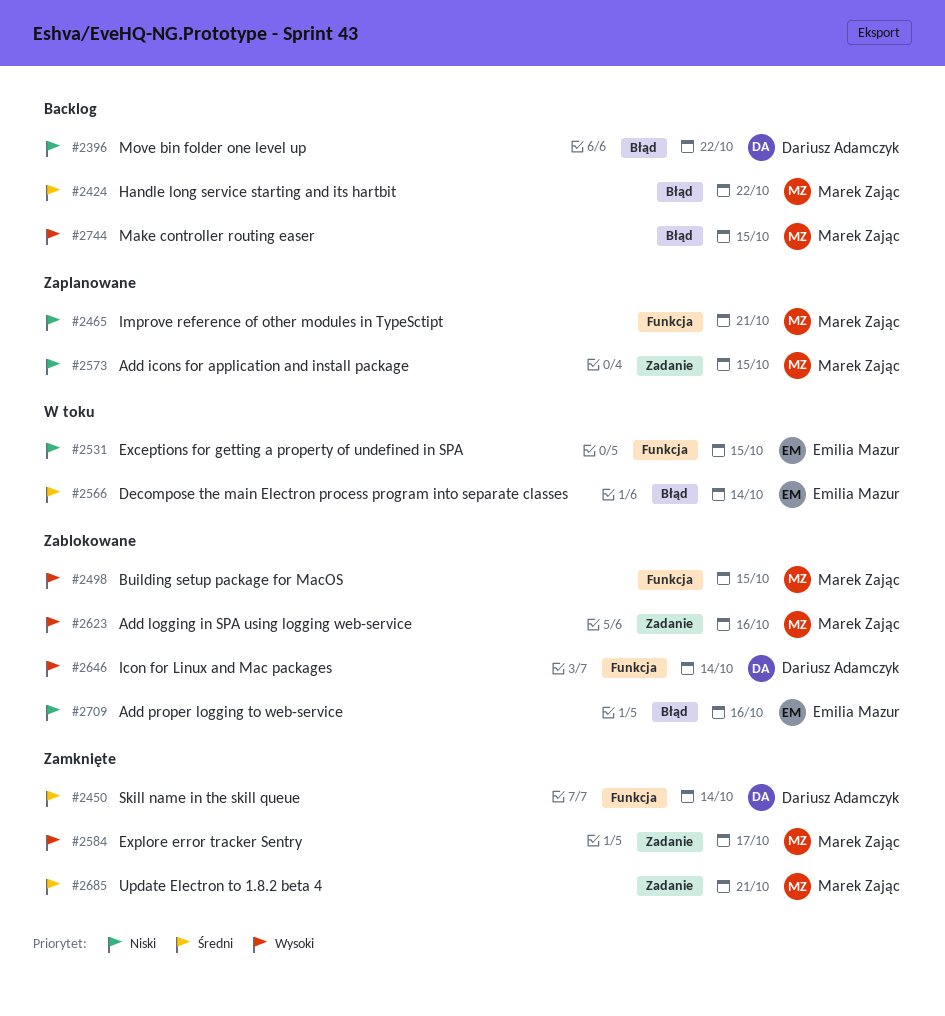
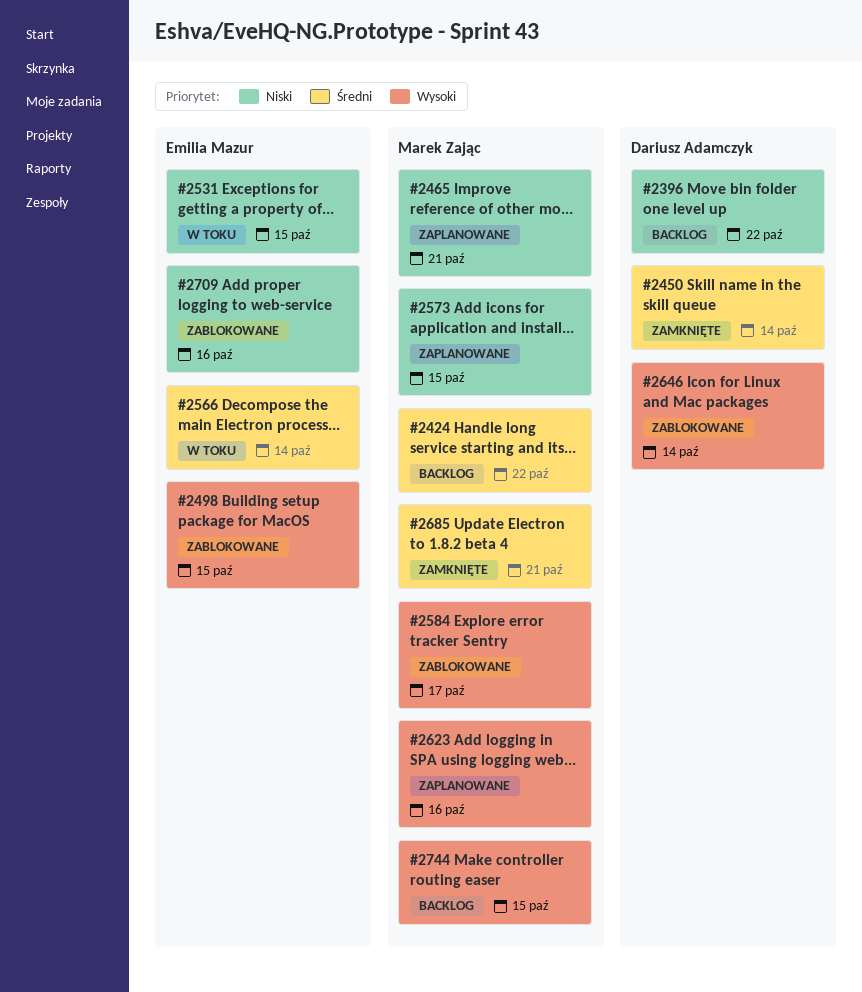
#2498, owner: Marek Zając -> Emilia Mazur
#2584, status: Zamknięte -> Zablokowane
#2623, status: Zablokowane -> Zaplanowane

